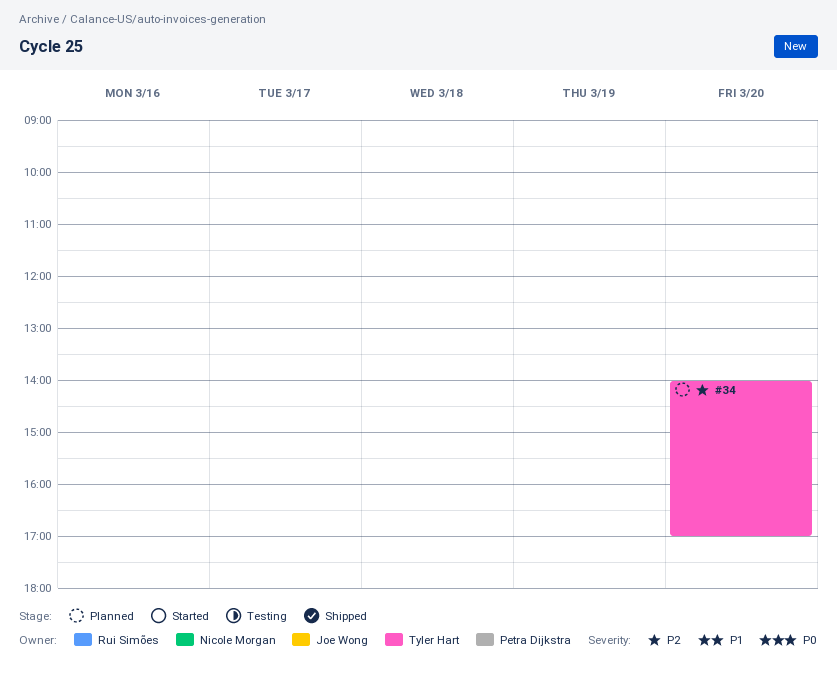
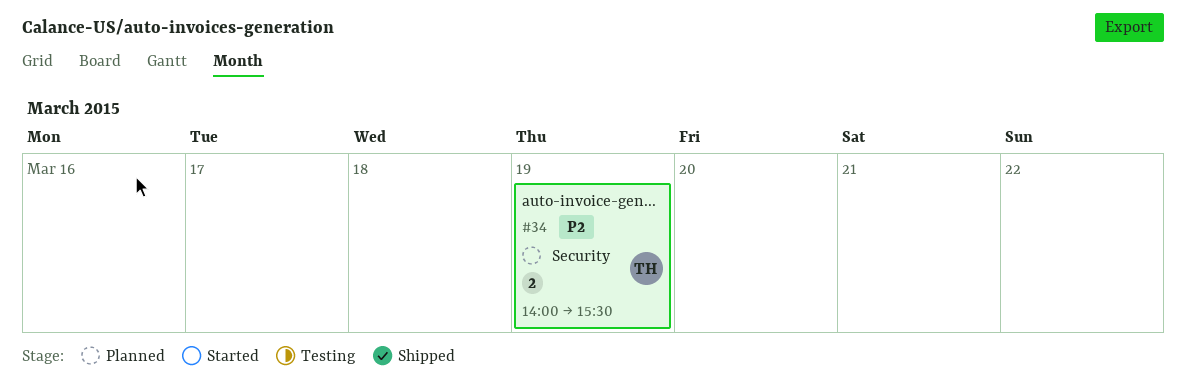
#34, day: Mar 20 -> Mar 19
#34, ends: 17:00 -> 15:30

